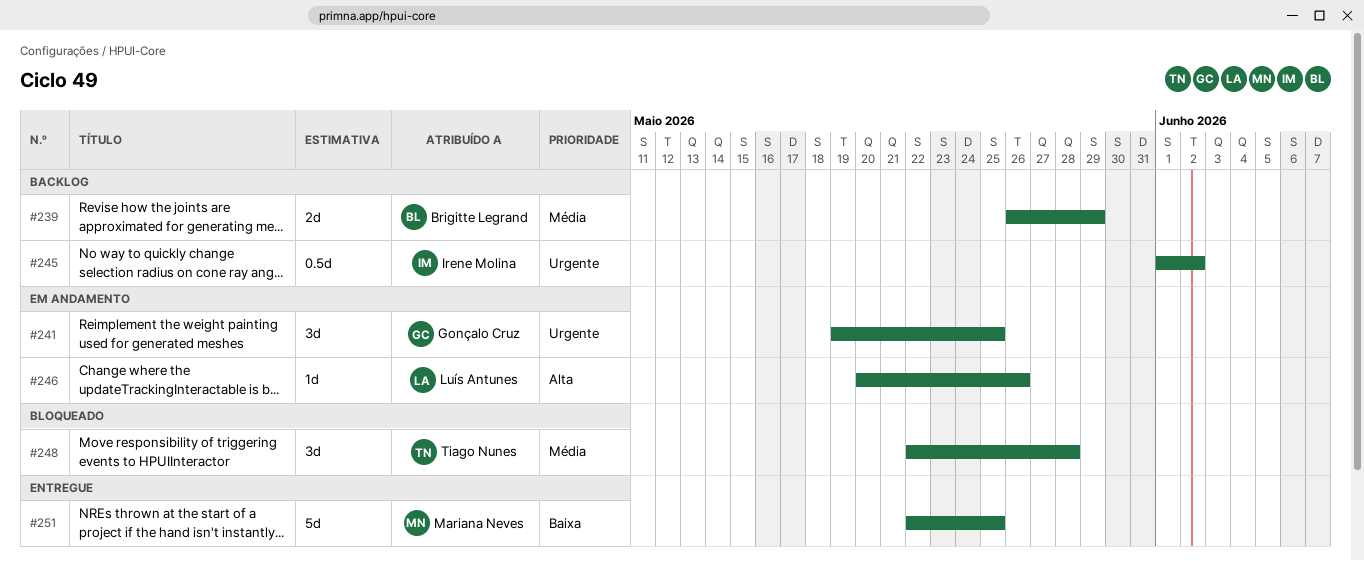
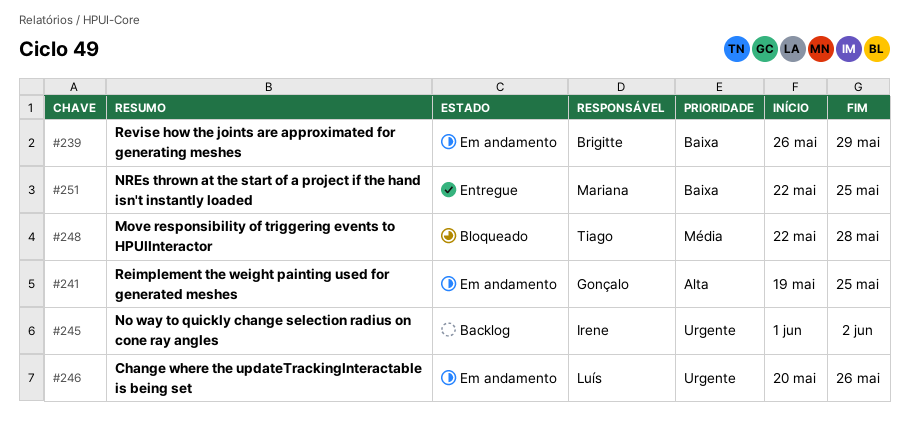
#239, status: Backlog -> Em andamento
#239, priority: Média -> Baixa
#241, priority: Urgente -> Alta
#246, priority: Alta -> Urgente

